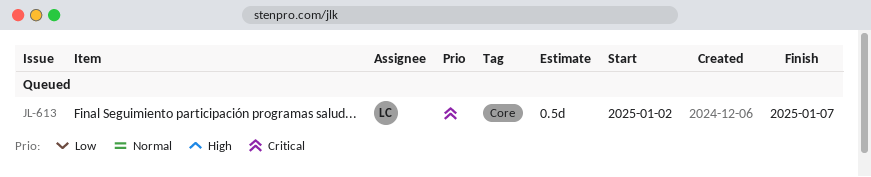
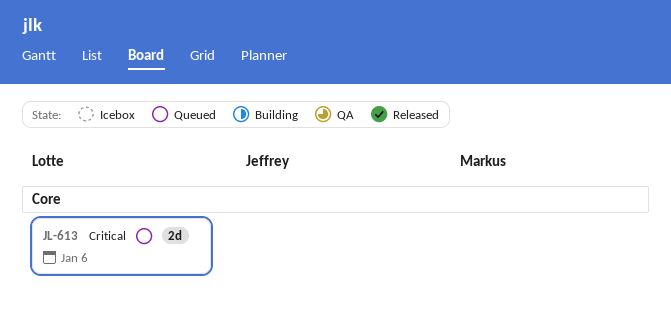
JL-613, estimate: 0.5d -> 2d
JL-613, due: Jan 7 -> Jan 6

